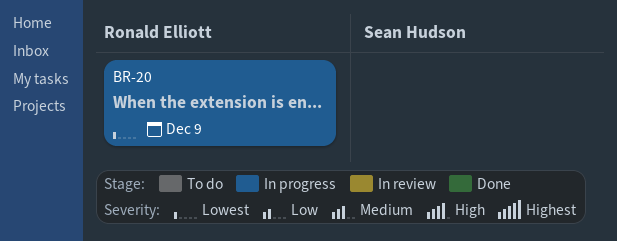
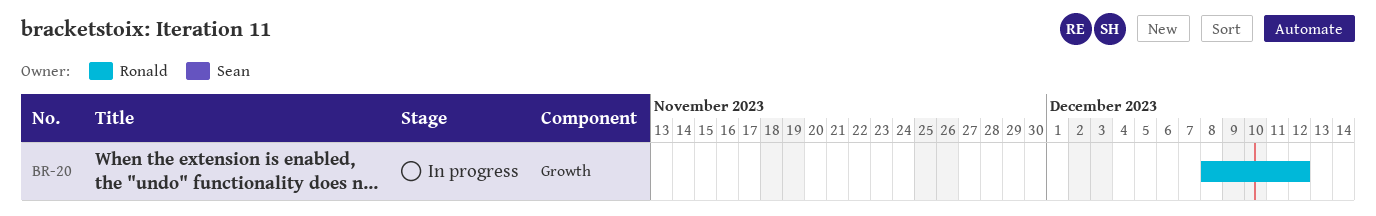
BR-20, due: Dec 9 -> Dec 12

